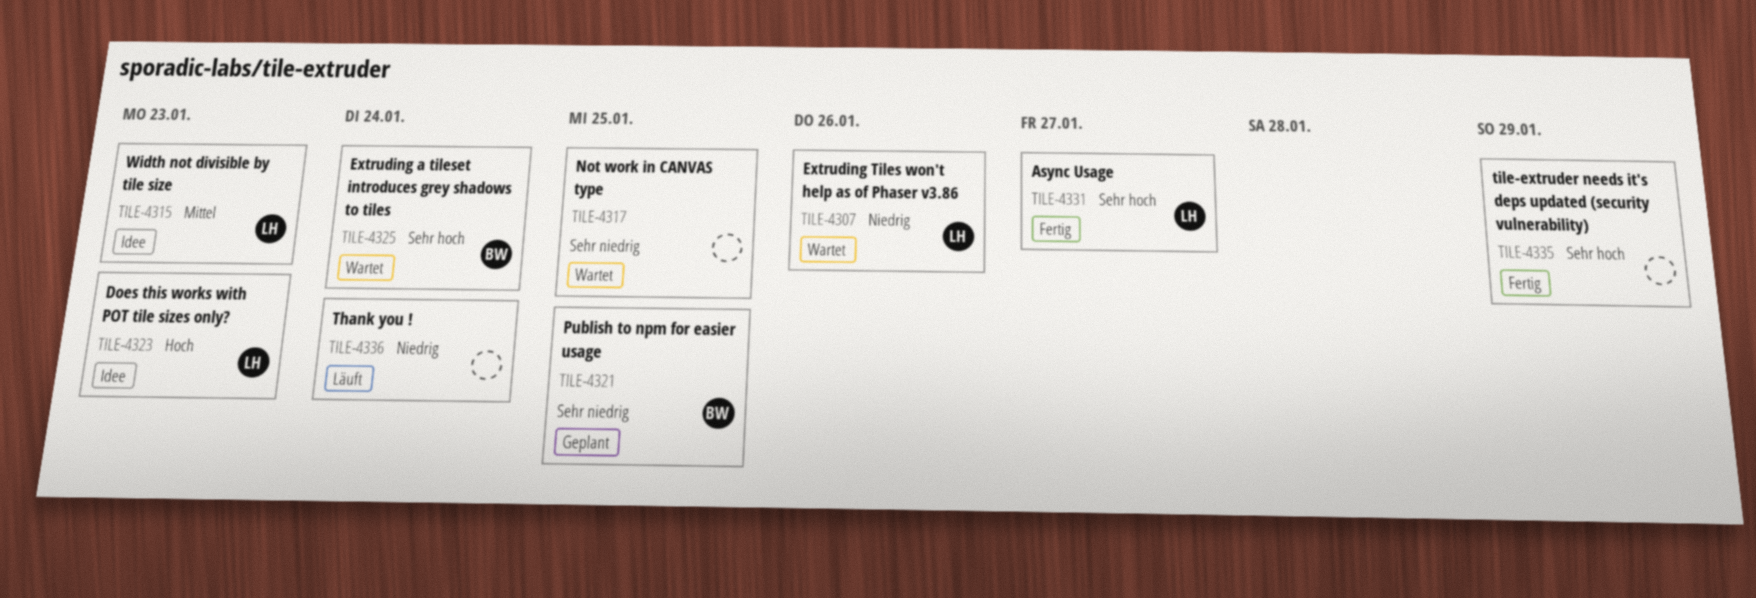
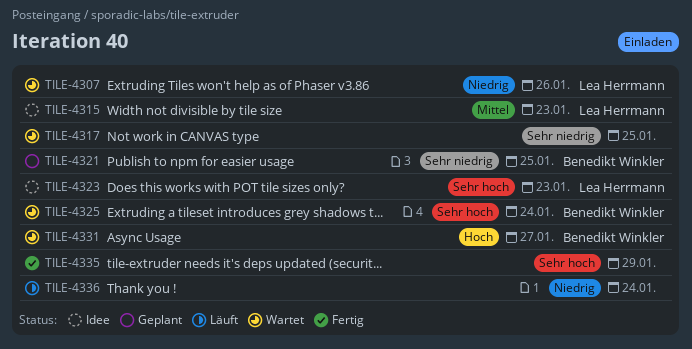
TILE-4323, priority: Hoch -> Sehr hoch
TILE-4331, status: Fertig -> Wartet
TILE-4331, owner: Lea Herrmann -> Benedikt Winkler
TILE-4331, priority: Sehr hoch -> Hoch

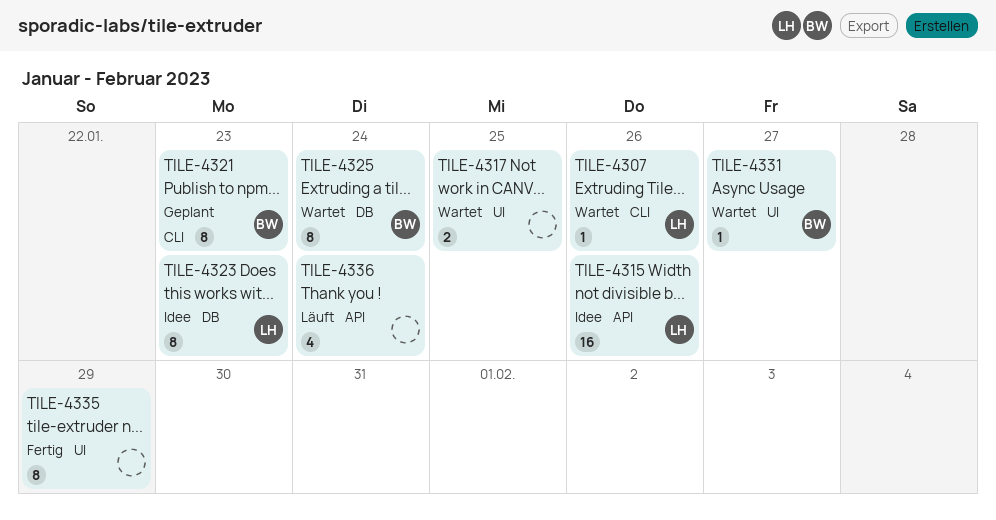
TILE-4315, due: Jan 23 -> Jan 26
TILE-4321, due: Jan 25 -> Jan 23

